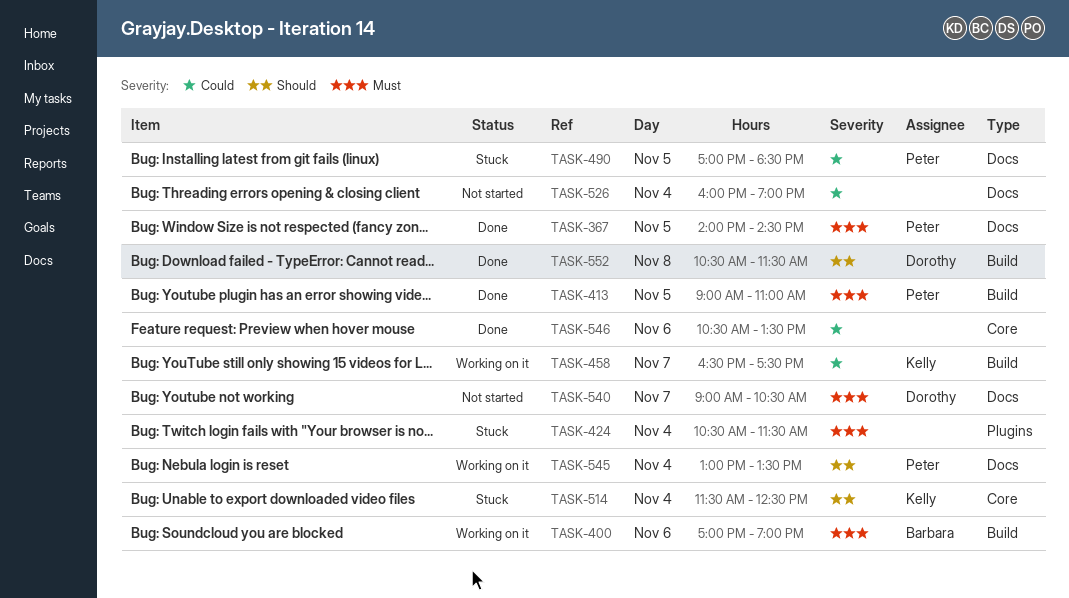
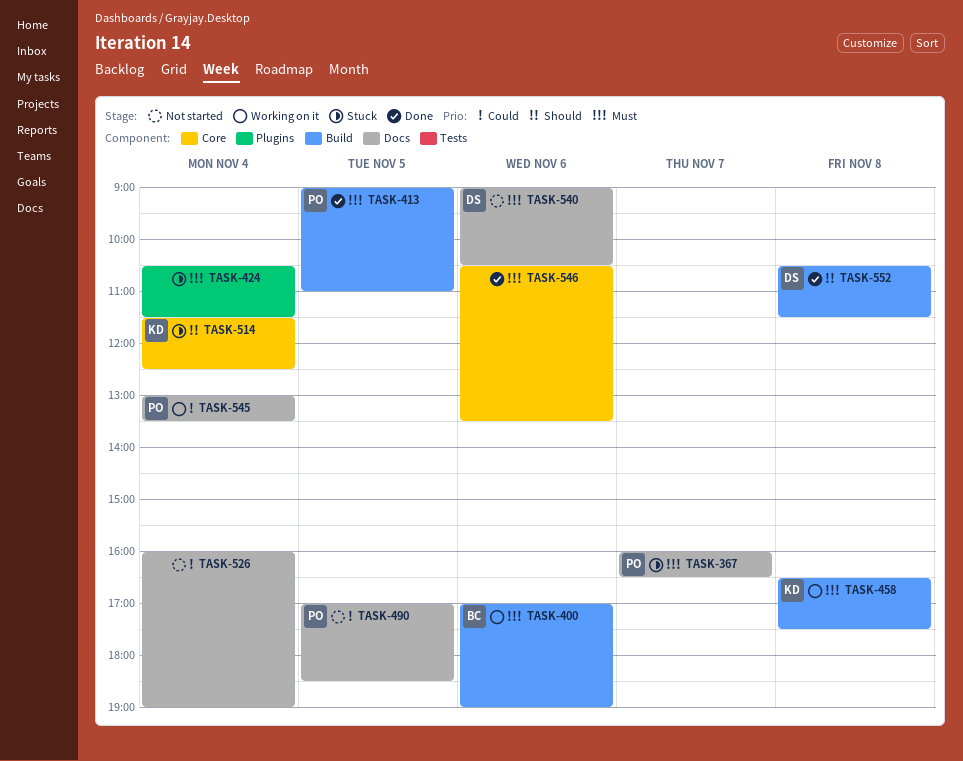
TASK-367, status: Done -> Stuck
TASK-367, day: Nov 5 -> Nov 7
TASK-367, begins: 14:00 -> 16:00
TASK-367, ends: 14:30 -> 16:30
TASK-458, priority: Could -> Must
TASK-458, day: Nov 7 -> Nov 8
TASK-490, status: Stuck -> Not started
TASK-540, day: Nov 7 -> Nov 6
TASK-545, priority: Should -> Could
TASK-546, priority: Could -> Must

